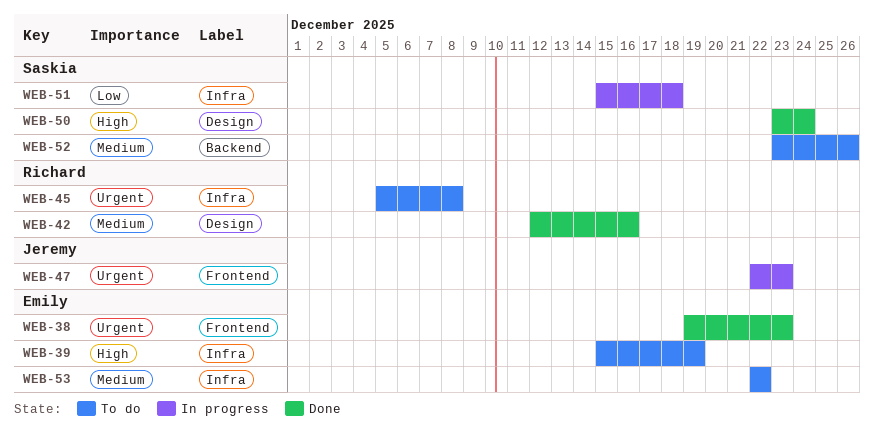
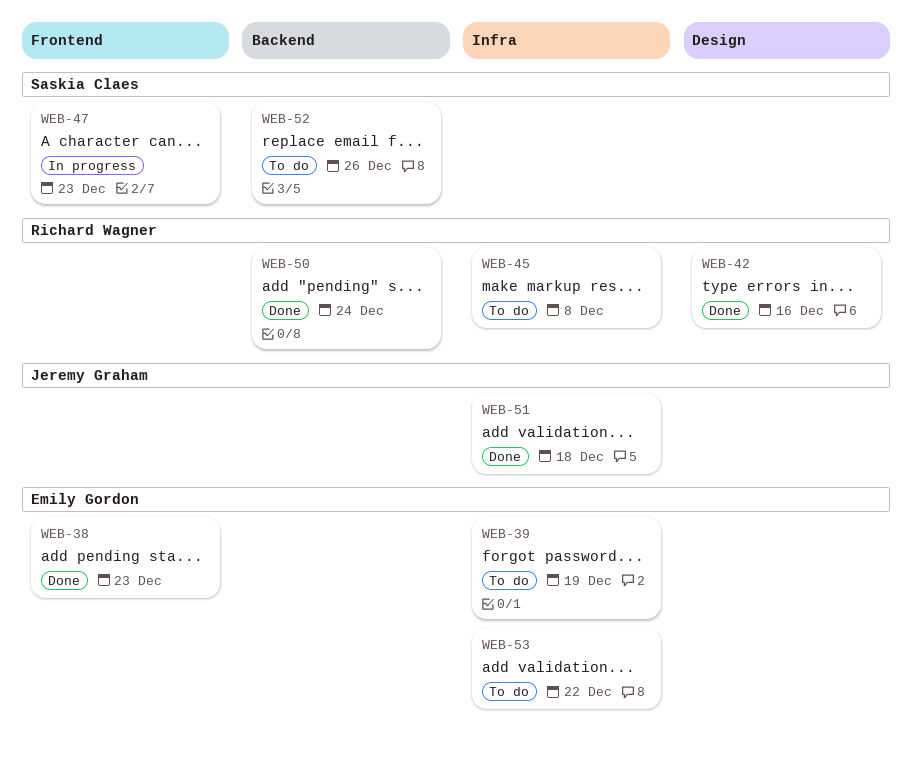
WEB-47, owner: Jeremy Graham -> Saskia Claes
WEB-50, owner: Saskia Claes -> Richard Wagner
WEB-50, label: Design -> Backend
WEB-51, status: In progress -> Done
WEB-51, owner: Saskia Claes -> Jeremy Graham

